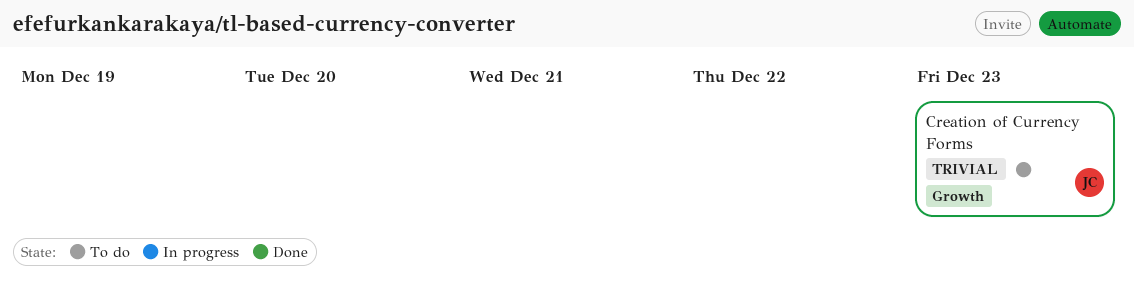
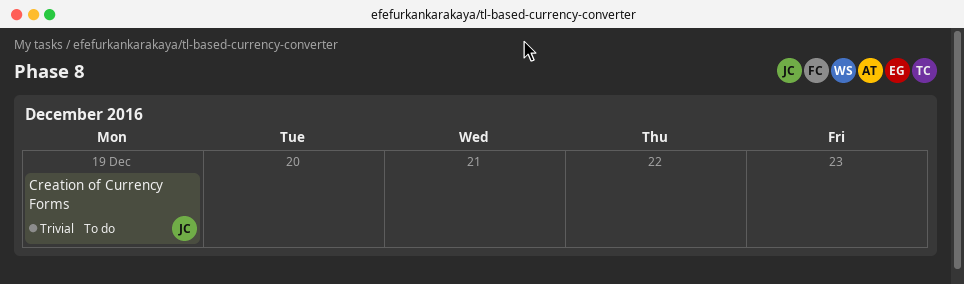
Creation of Currency Forms, due: Dec 23 -> Dec 19

